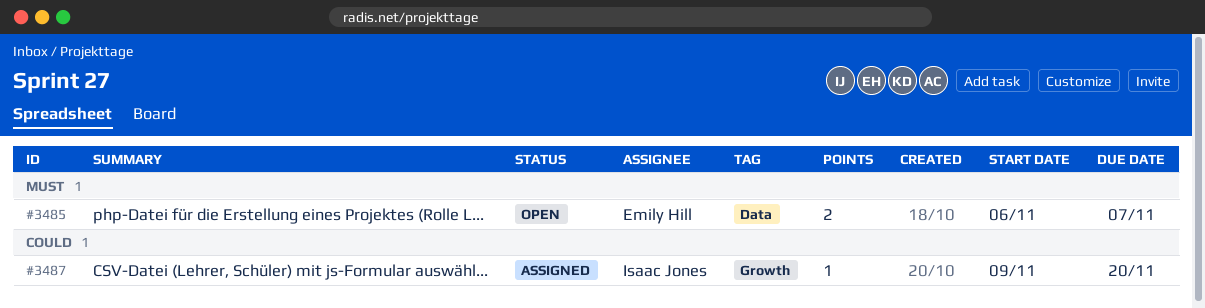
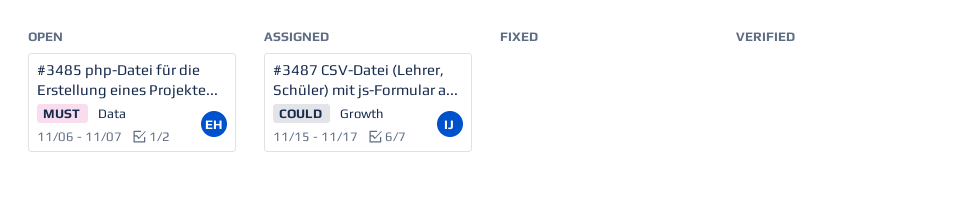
#3487, start: Nov 9 -> Nov 15
#3487, due: Nov 20 -> Nov 17

